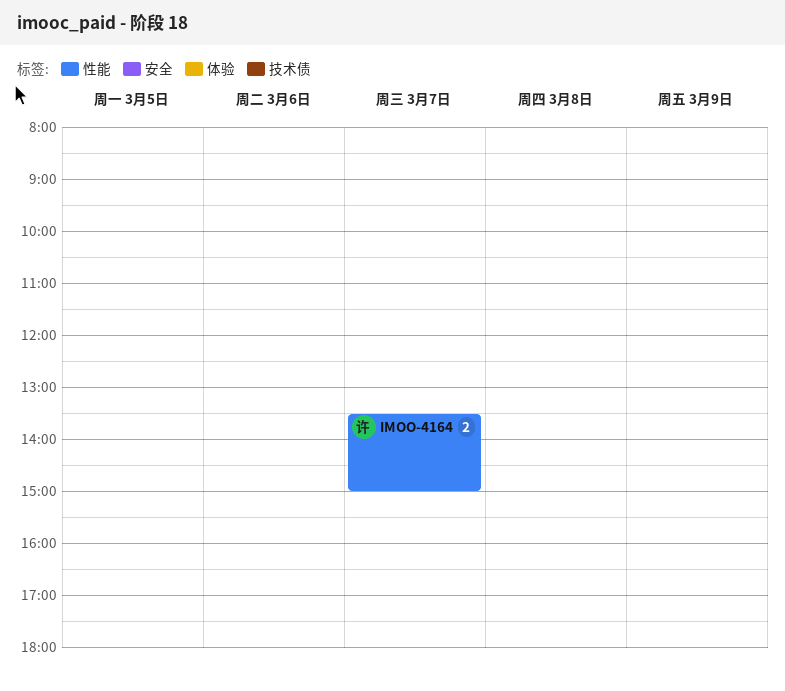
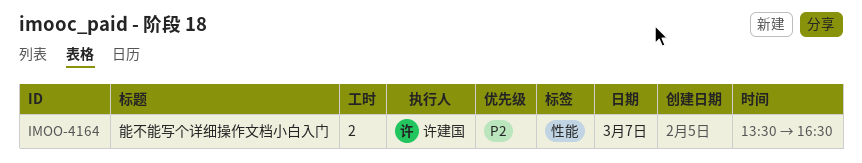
IMOO-4164, ends: 15:00 -> 16:30

